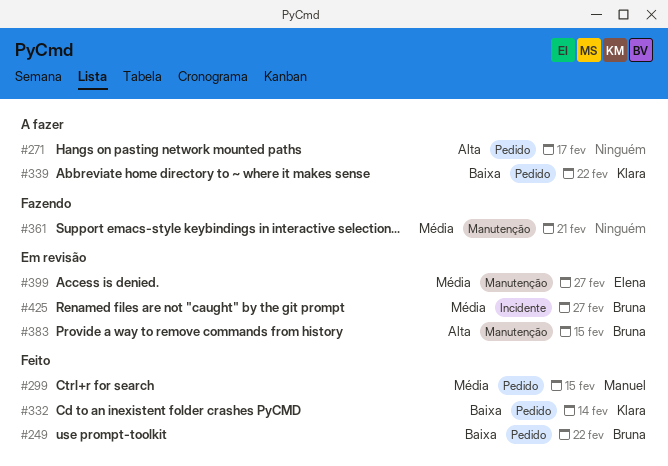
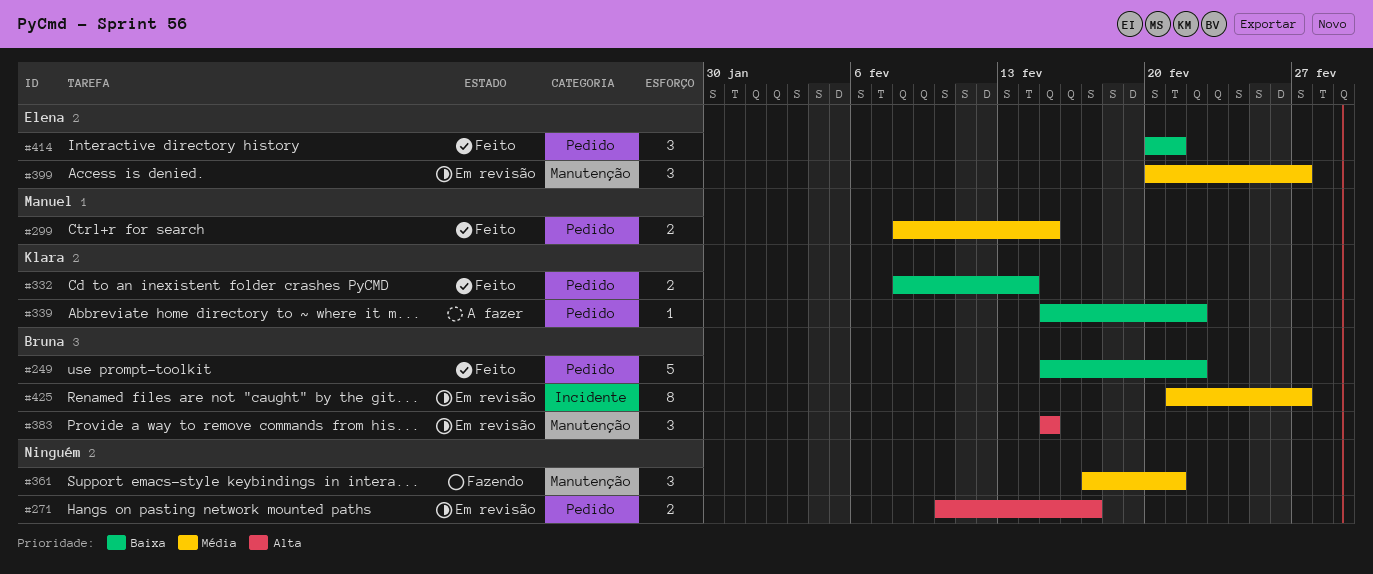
#271, status: A fazer -> Em revisão
#414: none -> present

